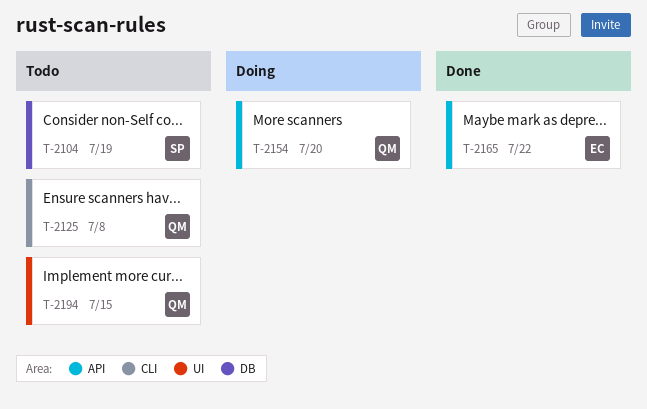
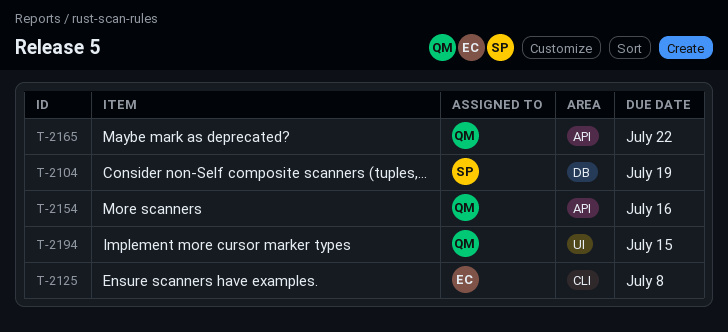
T-2125, owner: QM -> EC
T-2154, due: Jul 20 -> Jul 16
T-2165, owner: EC -> QM

